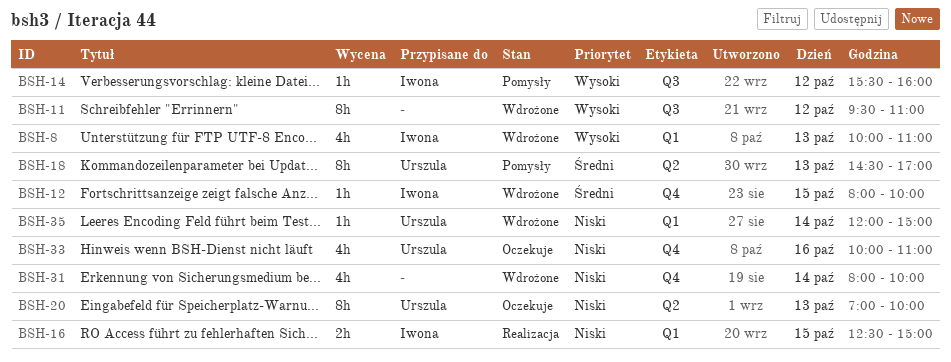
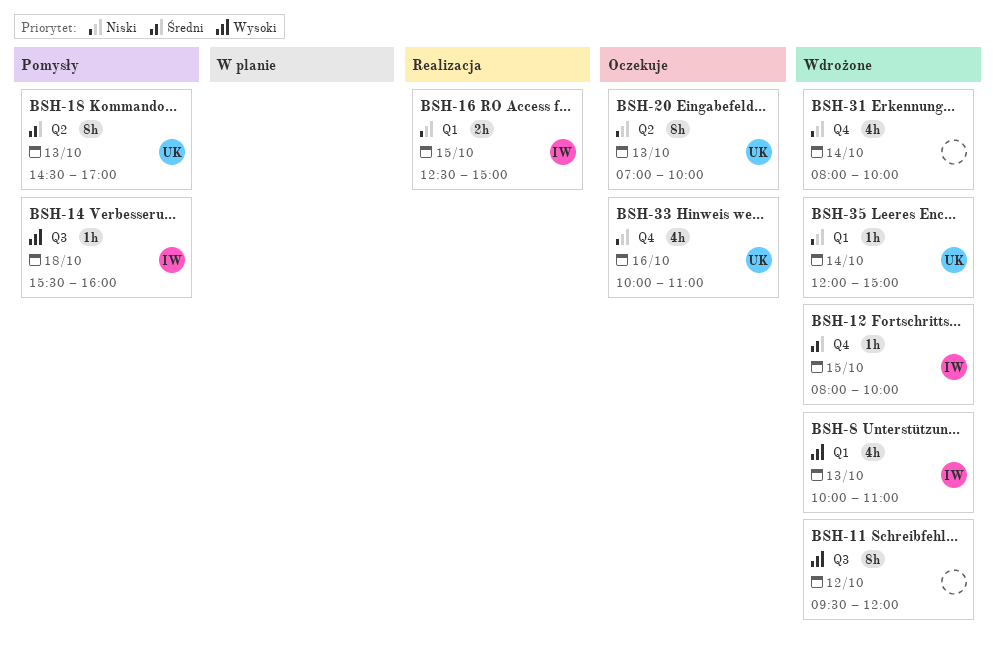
BSH-11, ends: 11:00 -> 12:00
BSH-14, day: Oct 12 -> Oct 18

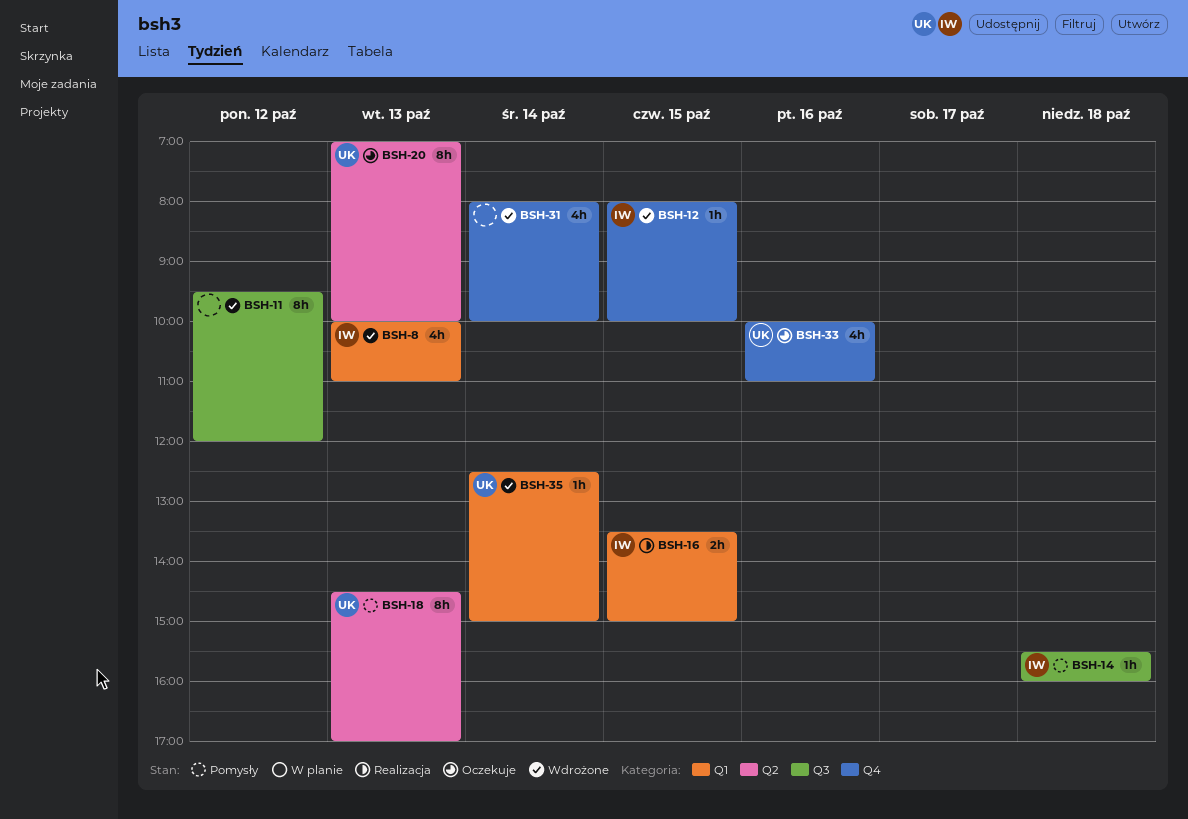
BSH-16, begins: 12:30 -> 13:30
BSH-35, begins: 12:00 -> 12:30

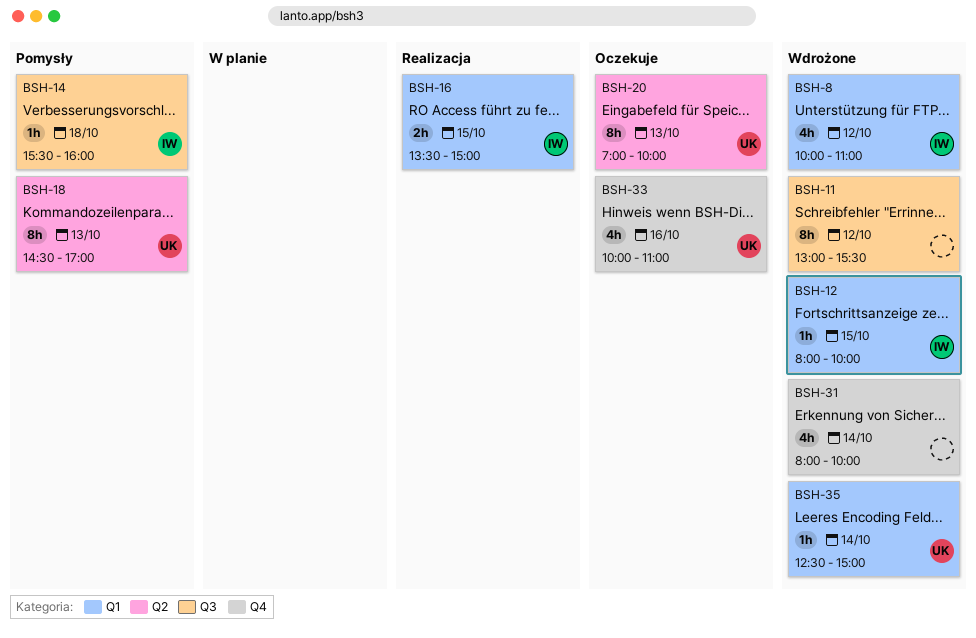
BSH-8, day: Oct 13 -> Oct 12
BSH-11, begins: 09:30 -> 13:00
BSH-11, ends: 12:00 -> 15:30
BSH-12, label: Q4 -> Q1

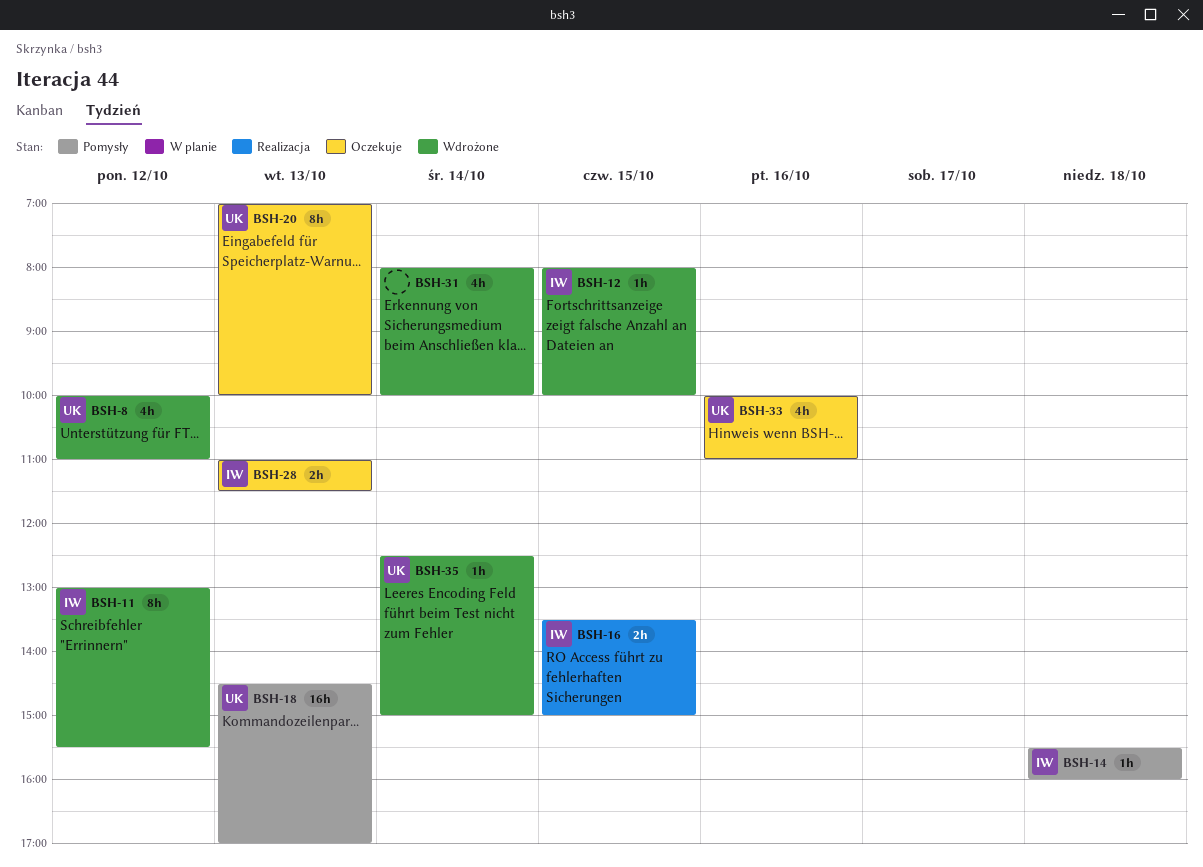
BSH-8, owner: IW -> UK
BSH-11, owner: none -> IW
BSH-18, estimate: 8h -> 16h
BSH-28: none -> present

